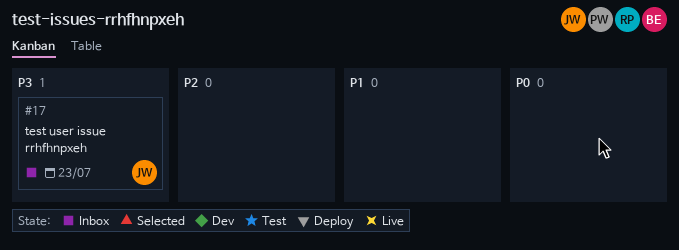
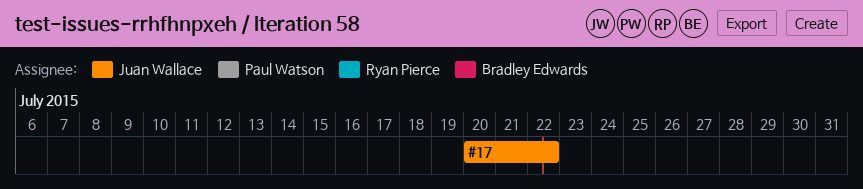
#17, due: Jul 23 -> Jul 22

